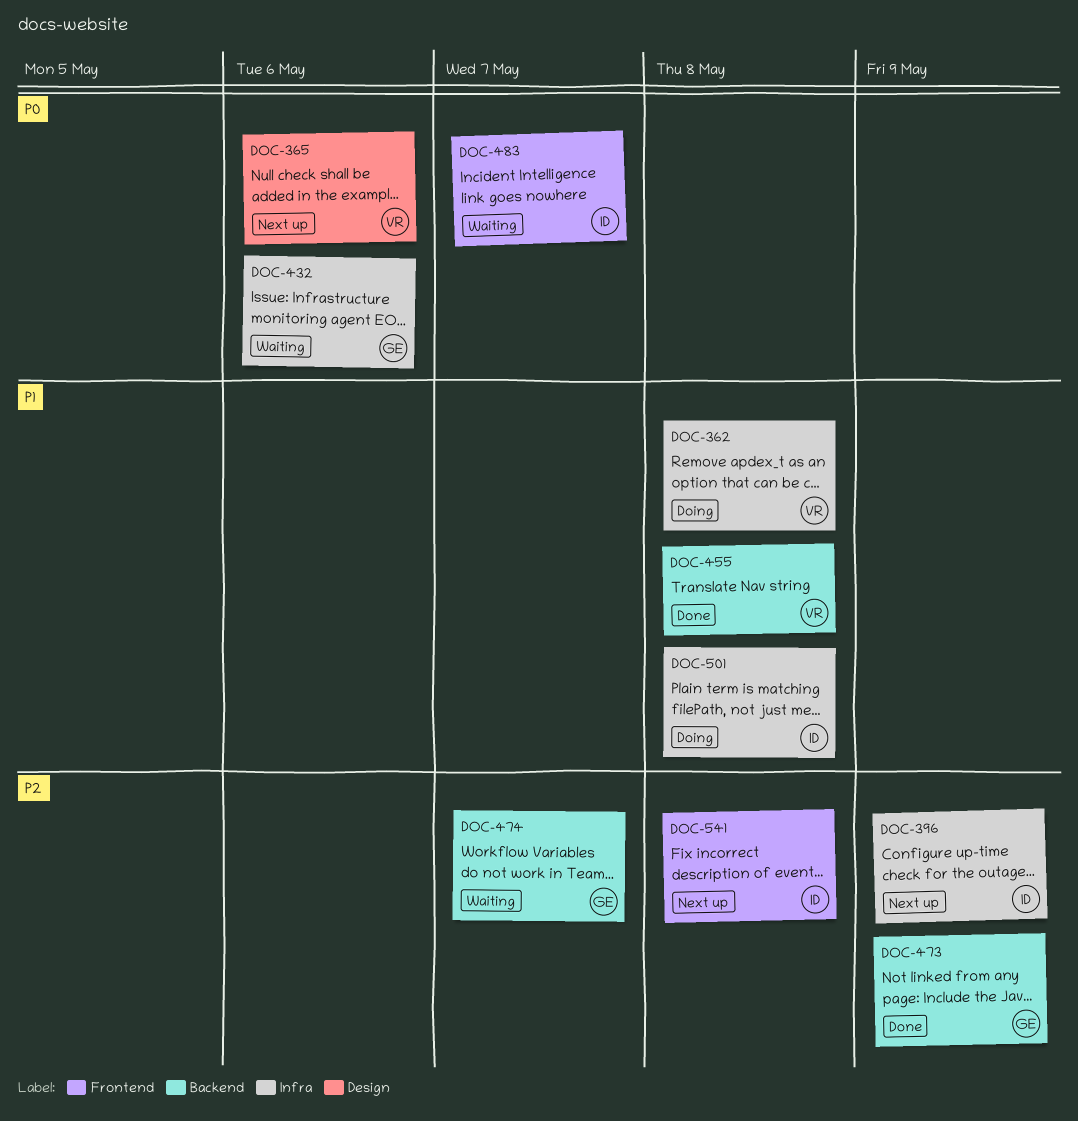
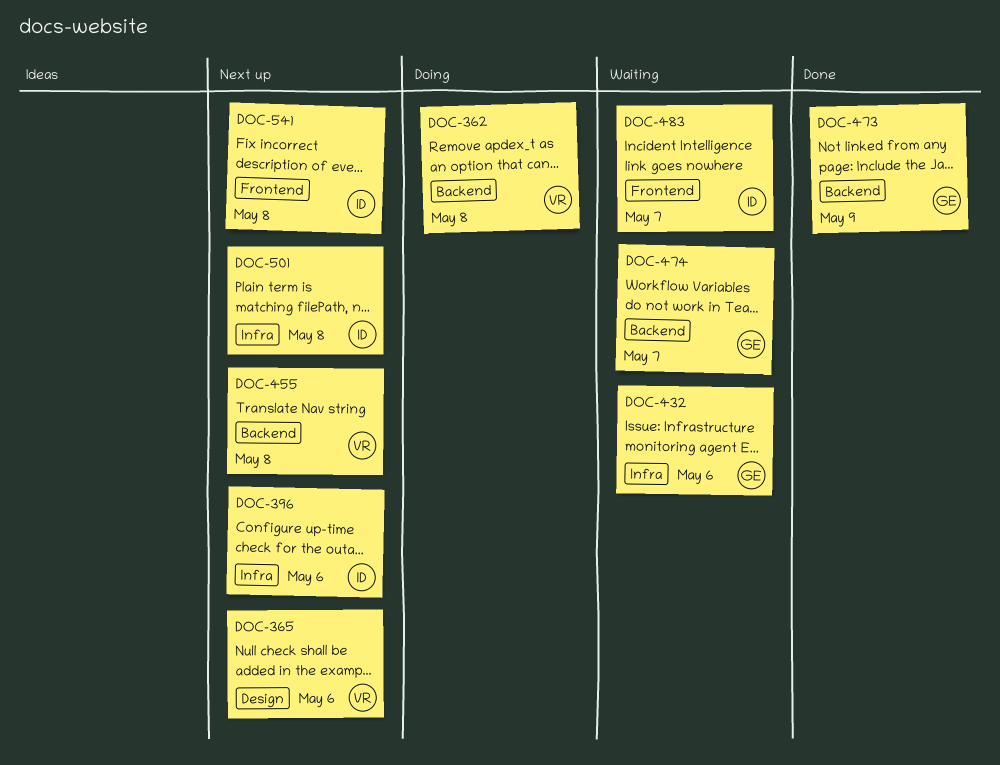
DOC-362, label: Infra -> Backend
DOC-396, due: May 9 -> May 6
DOC-455, status: Done -> Next up
DOC-501, status: Doing -> Next up

